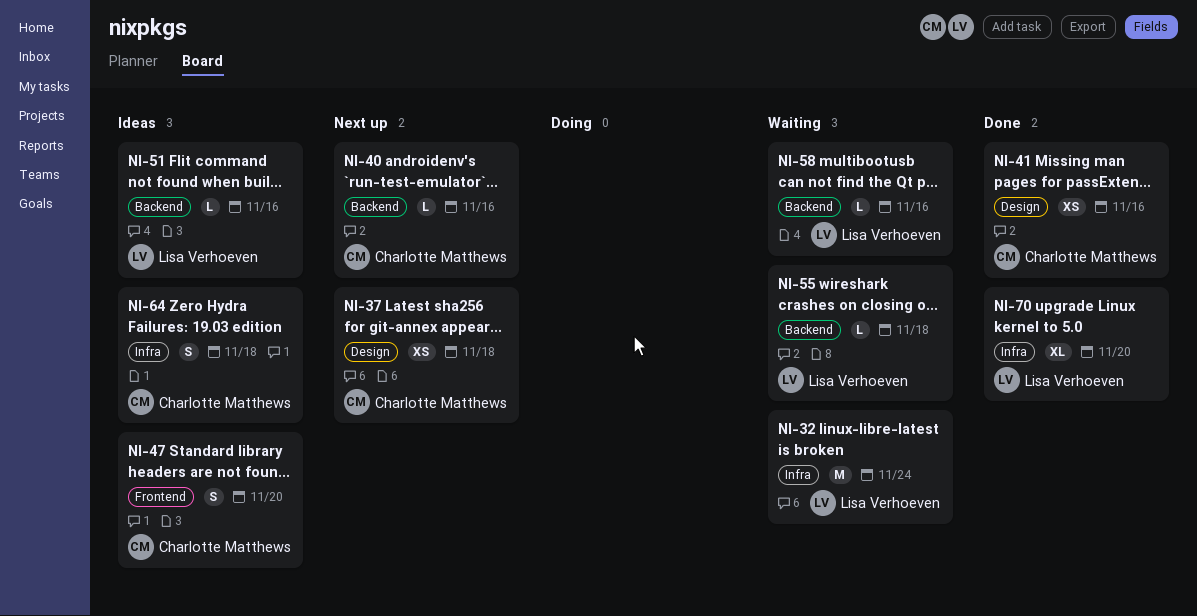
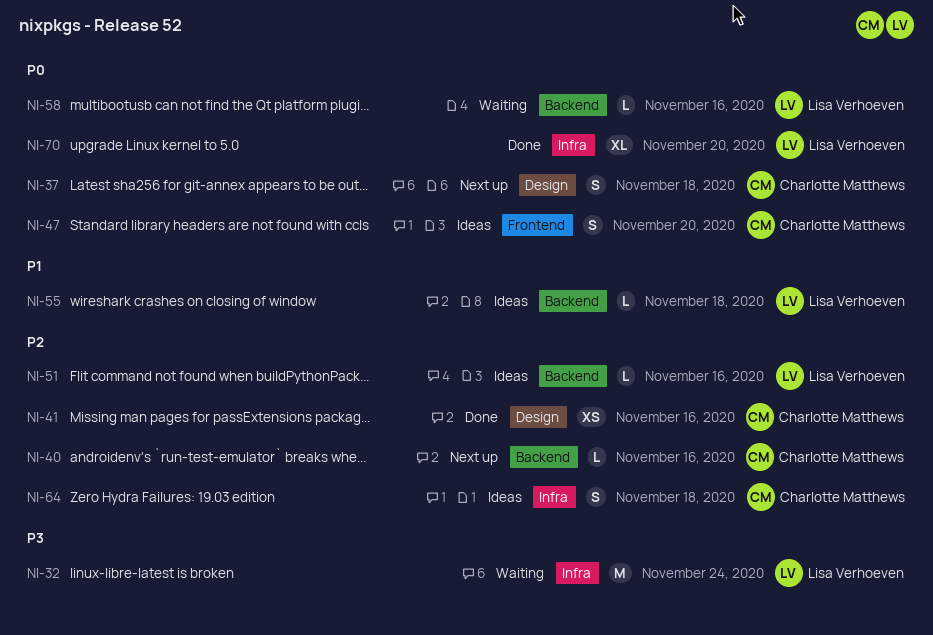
NI-37, estimate: XS -> S
NI-55, status: Waiting -> Ideas

